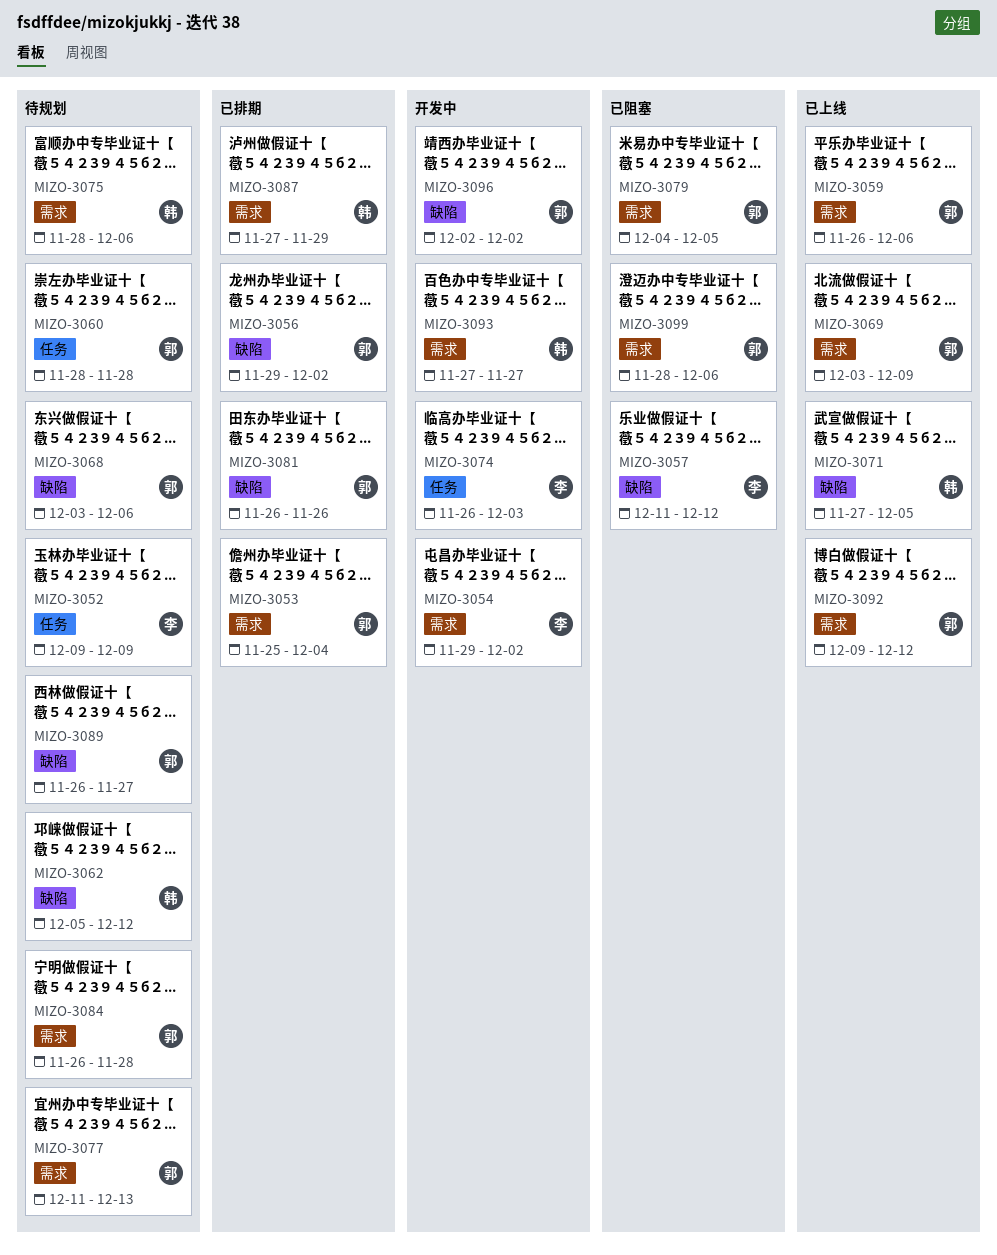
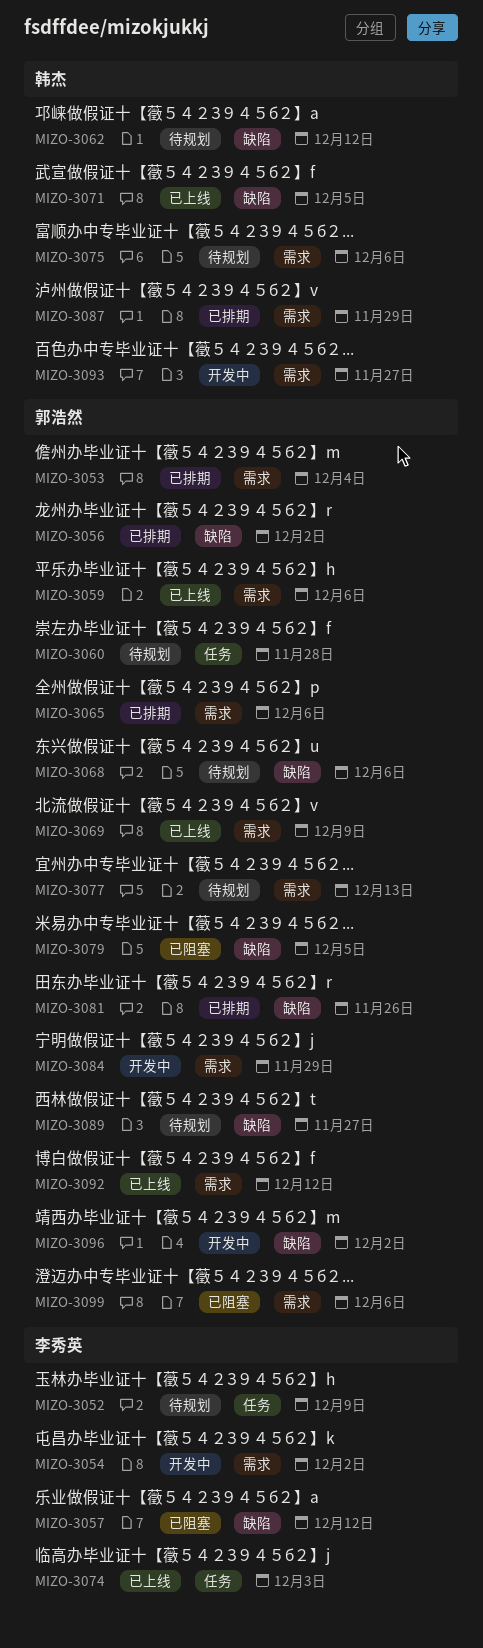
MIZO-3065: none -> present
MIZO-3074, status: 开发中 -> 已上线
MIZO-3079, label: 需求 -> 缺陷
MIZO-3084, status: 待规划 -> 开发中
MIZO-3084, due: Nov 28 -> Nov 29

